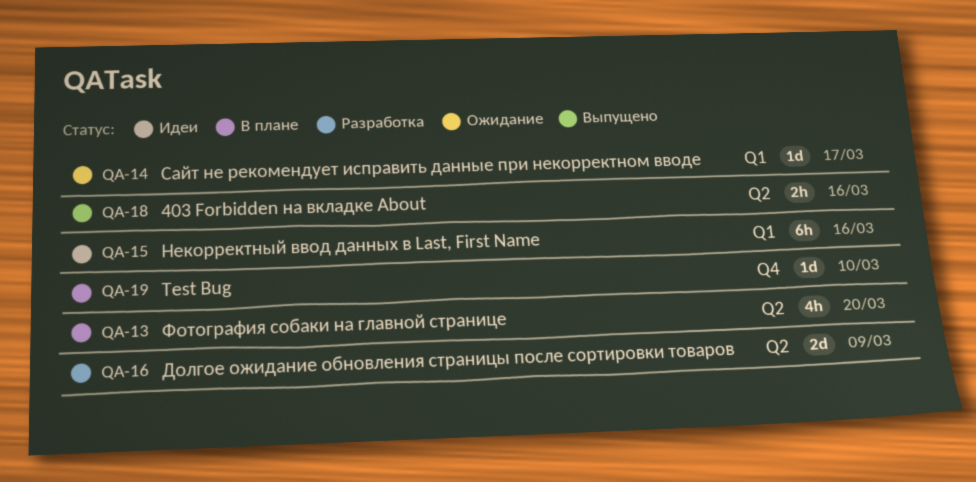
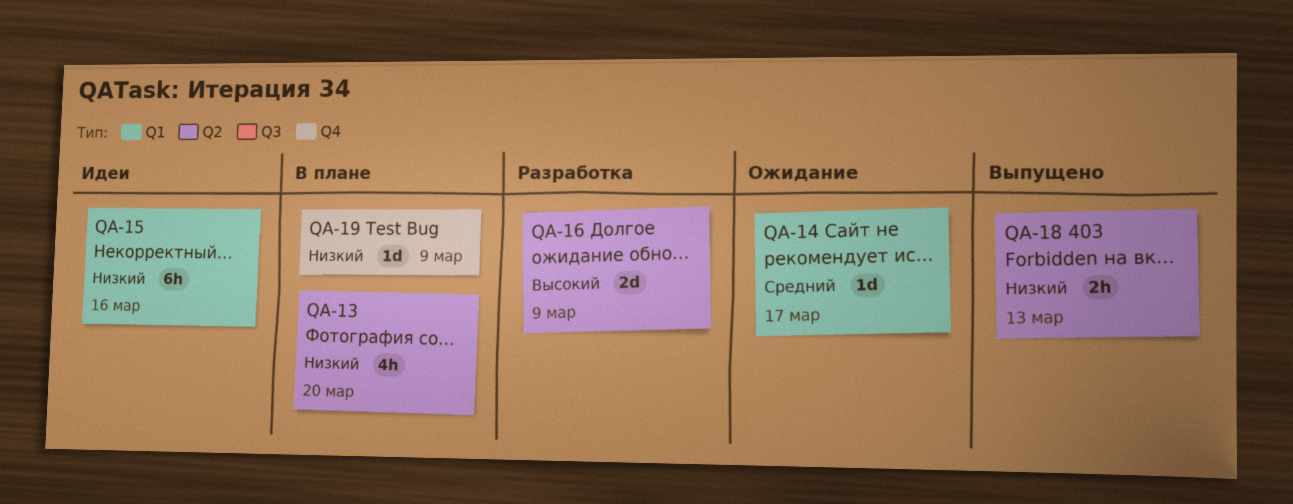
QA-18, due: Mar 16 -> Mar 13
QA-19, due: Mar 10 -> Mar 9

